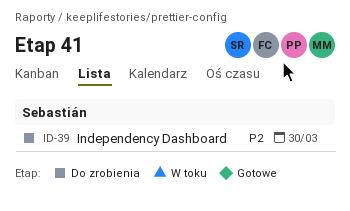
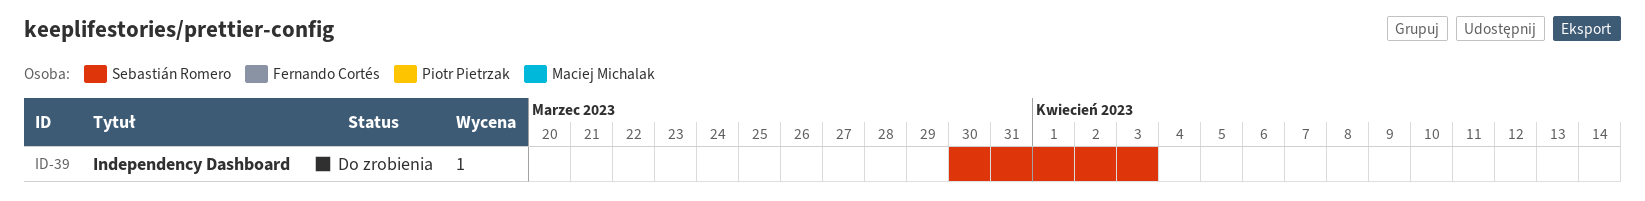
ID-39, due: Mar 30 -> Apr 3

